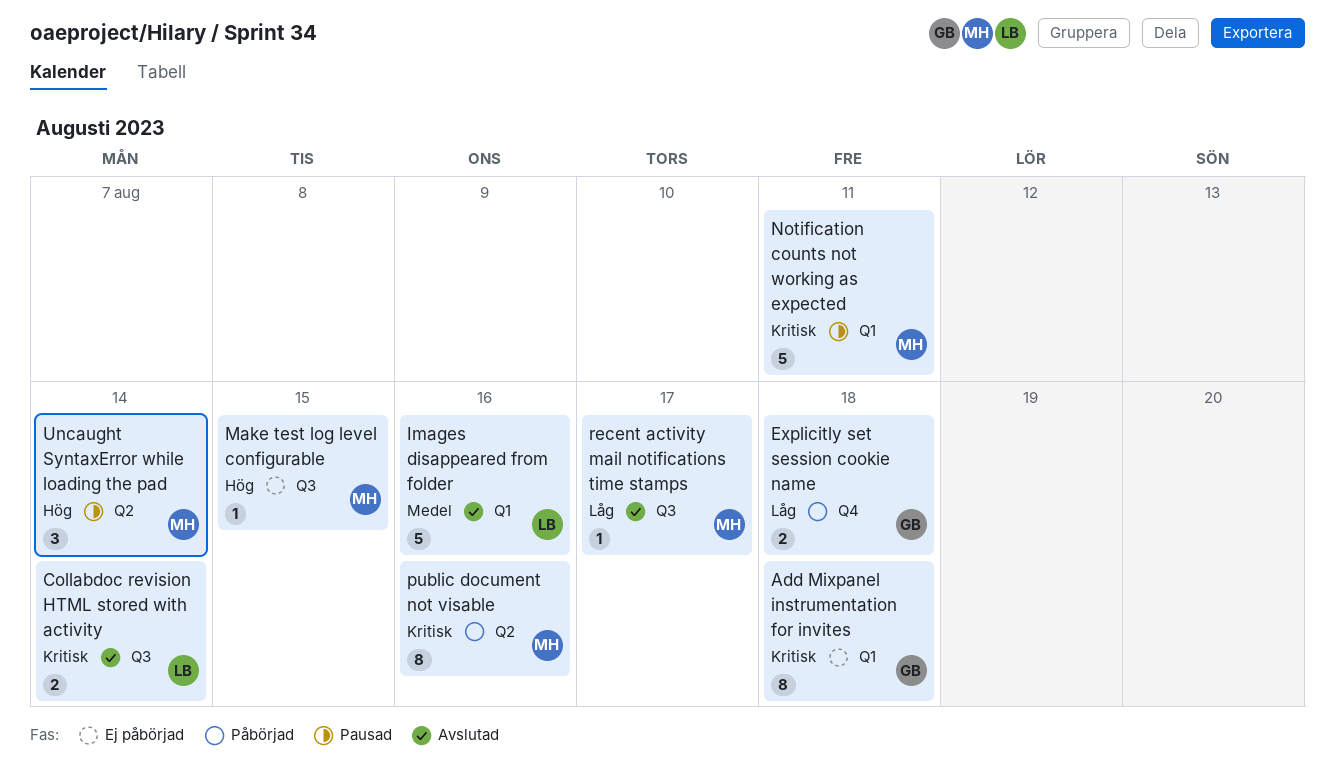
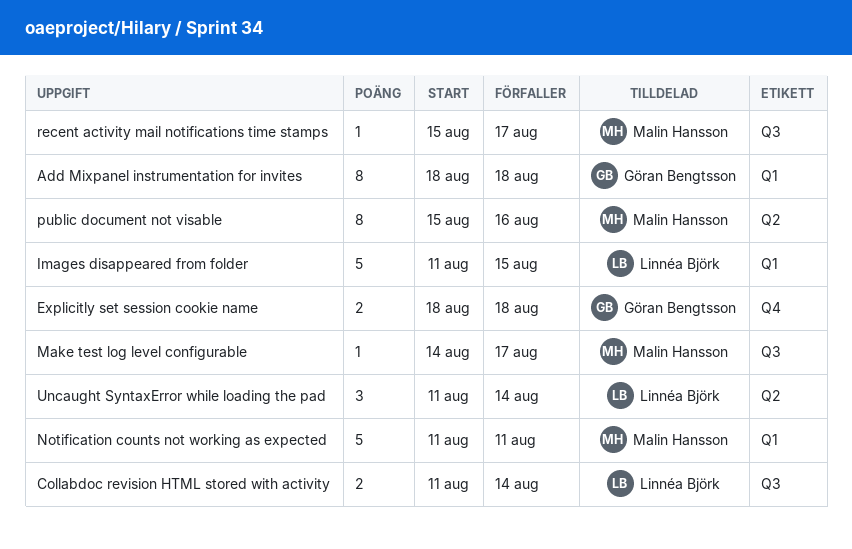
Images disappeared from folder, due: Aug 16 -> Aug 15
Make test log level configurable, due: Aug 15 -> Aug 17
Uncaught SyntaxError while loading the pad, owner: Malin Hansson -> Linnéa Björk

